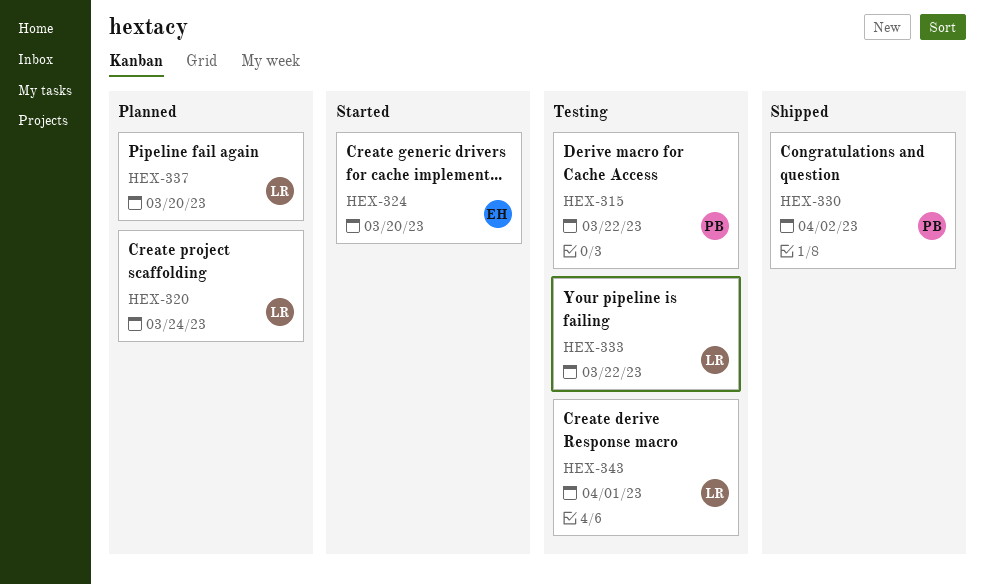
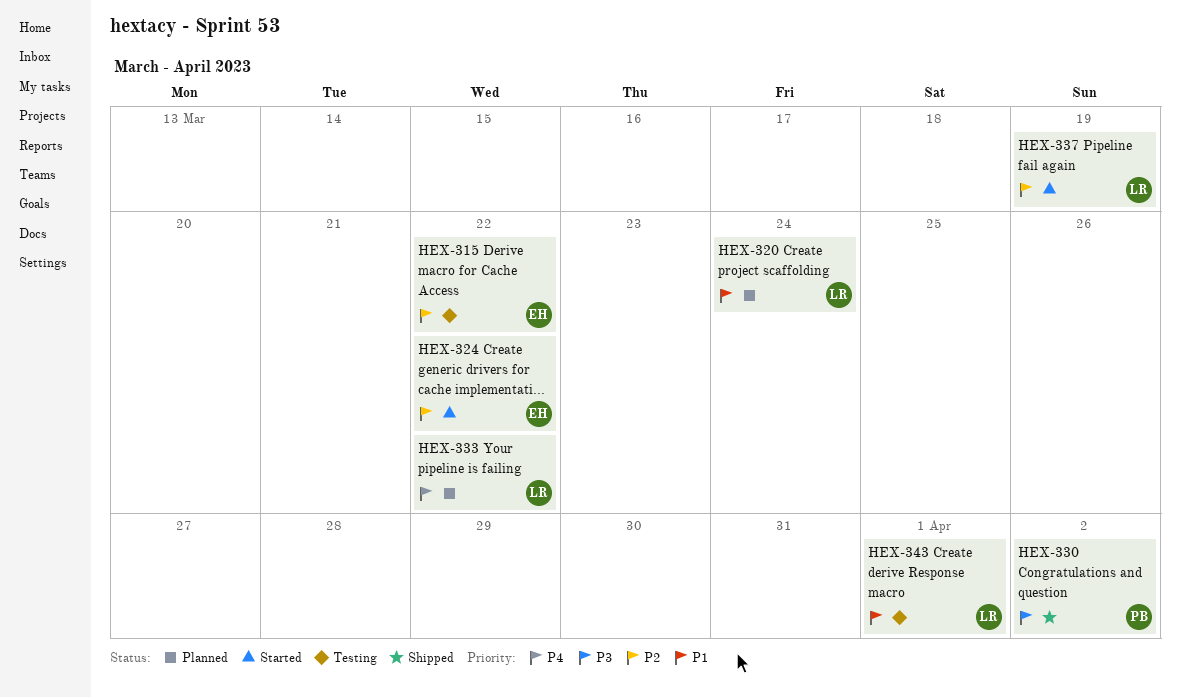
HEX-315, owner: PB -> EH
HEX-324, due: Mar 20 -> Mar 22
HEX-333, status: Testing -> Planned
HEX-337, status: Planned -> Started
HEX-337, due: Mar 20 -> Mar 19

